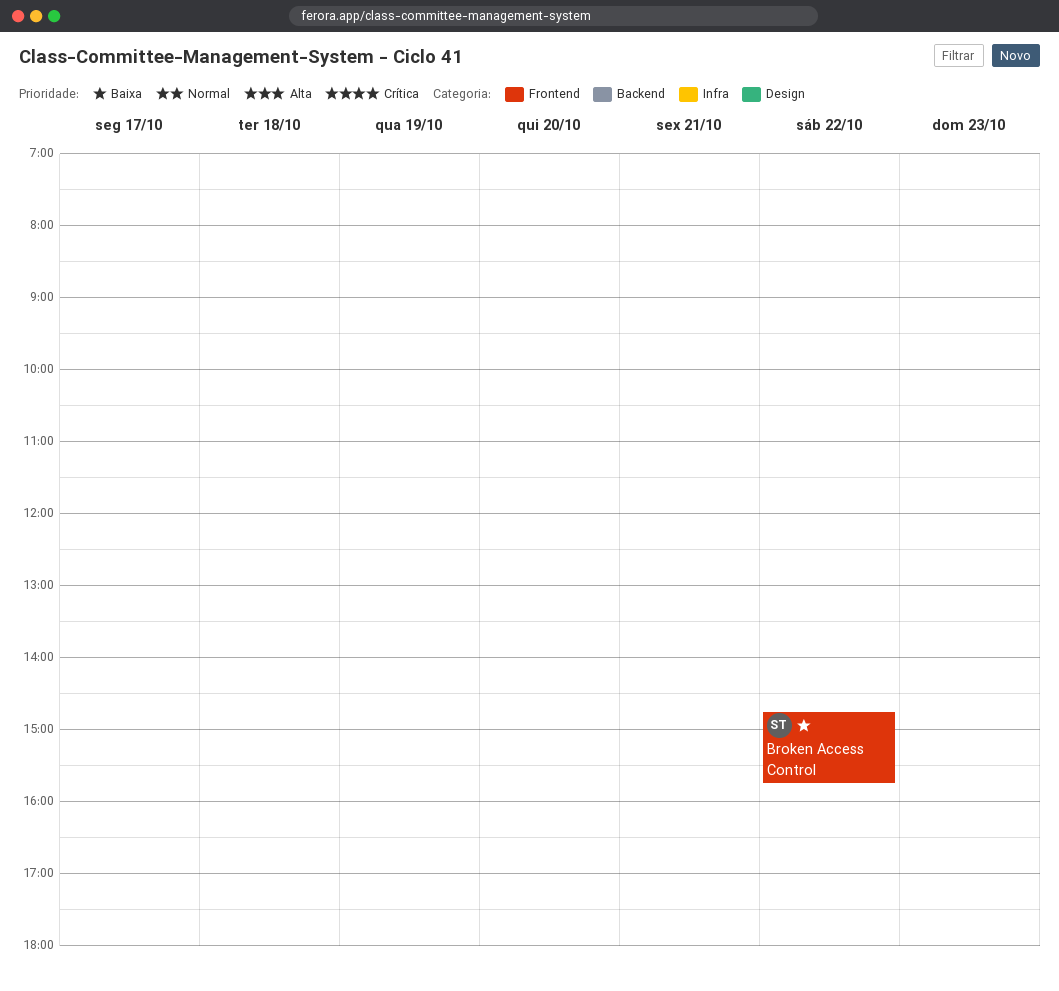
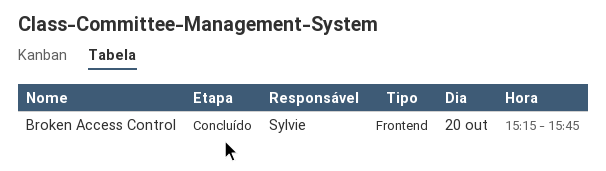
Broken Access Control, day: Oct 22 -> Oct 20
Broken Access Control, begins: 14:45 -> 15:15

